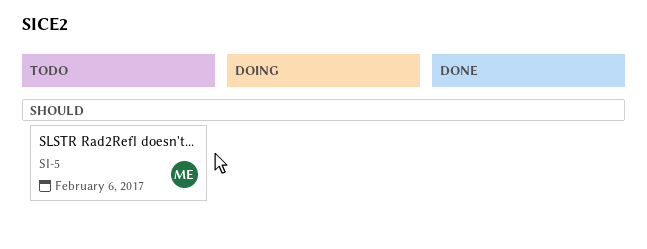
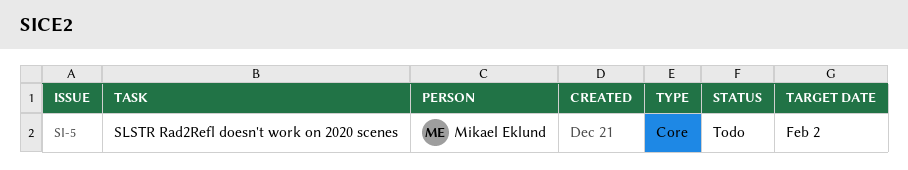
SI-5, due: Feb 6 -> Feb 2

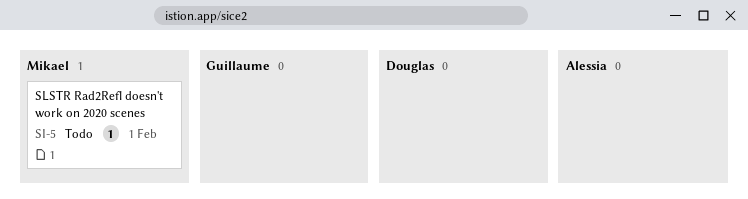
SI-5, due: Feb 2 -> Feb 1

